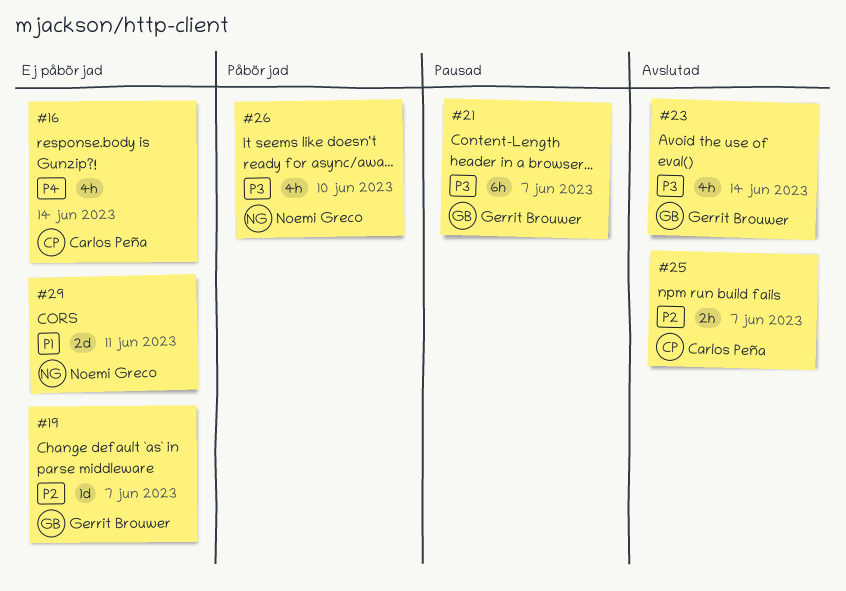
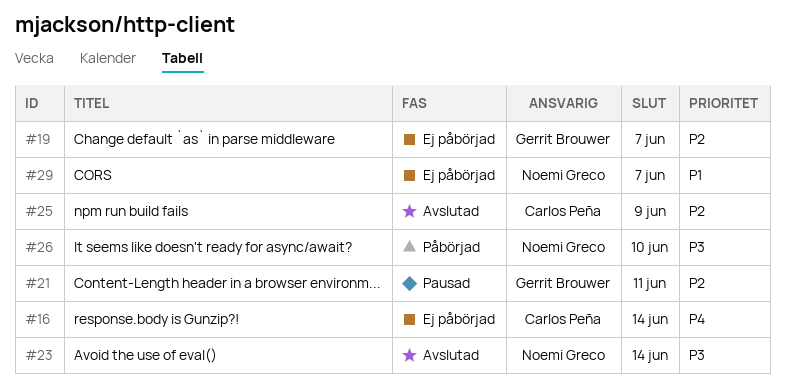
#21, priority: P3 -> P2
#21, due: Jun 7 -> Jun 11
#23, owner: Gerrit Brouwer -> Noemi Greco
#25, due: Jun 7 -> Jun 9
#29, due: Jun 11 -> Jun 7

